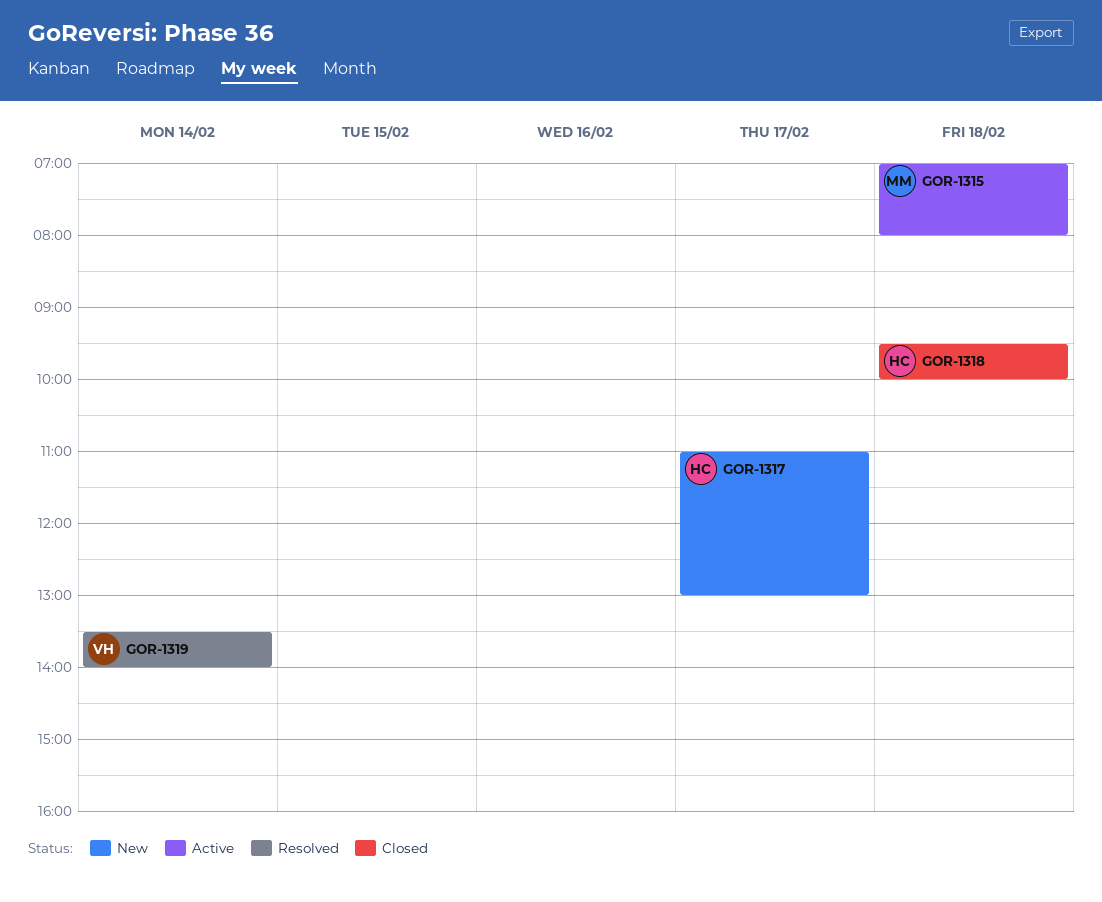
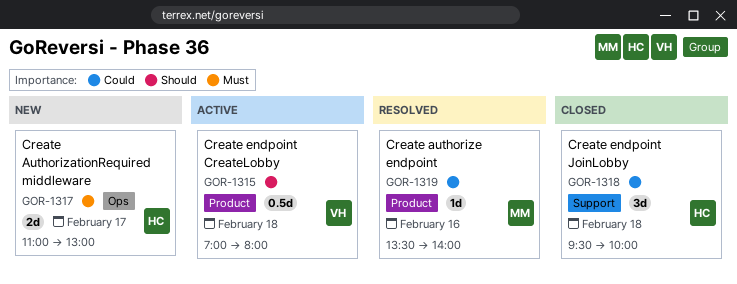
GOR-1315, owner: MM -> VH
GOR-1319, owner: VH -> MM
GOR-1319, day: Feb 14 -> Feb 16

